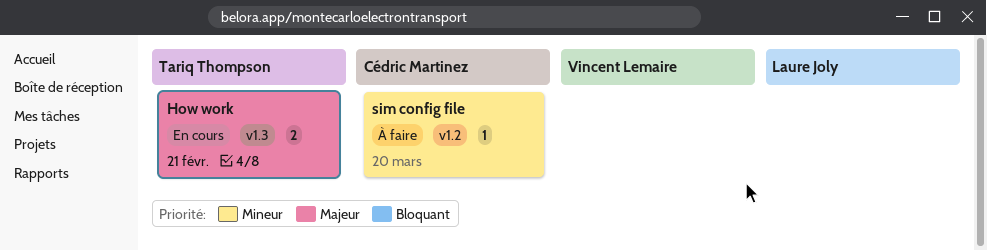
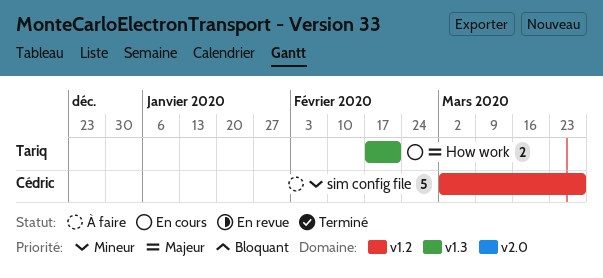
sim config file, estimate: 1 -> 5
sim config file, due: Mar 20 -> Mar 27

